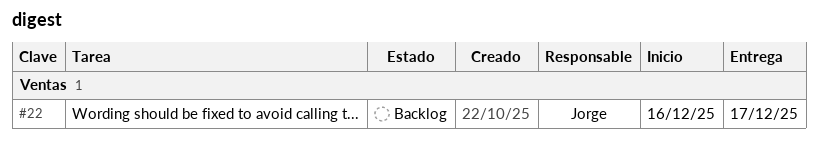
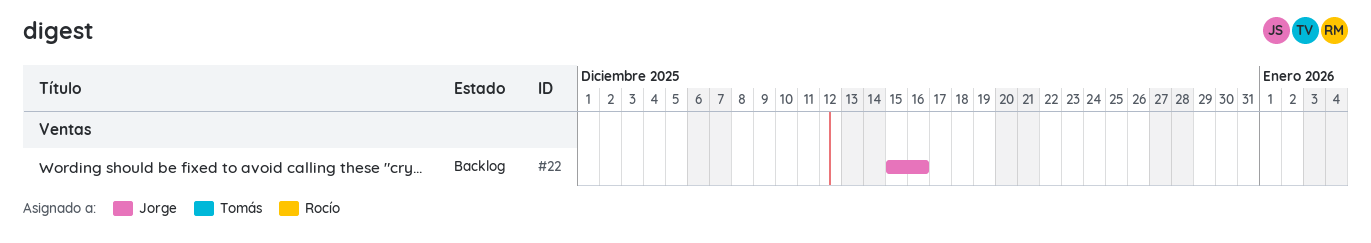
#22, start: Dec 16 -> Dec 15
#22, due: Dec 17 -> Dec 16

